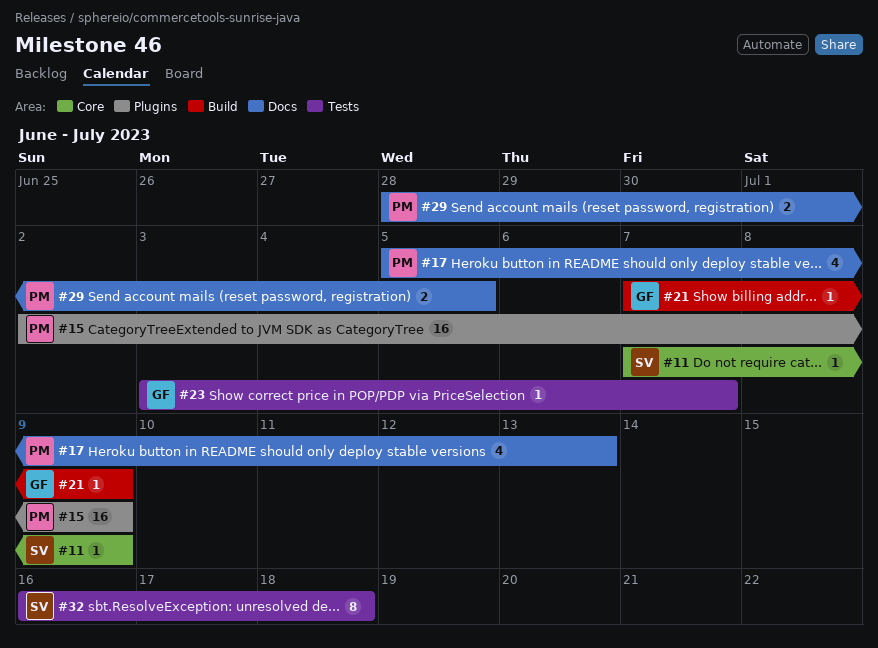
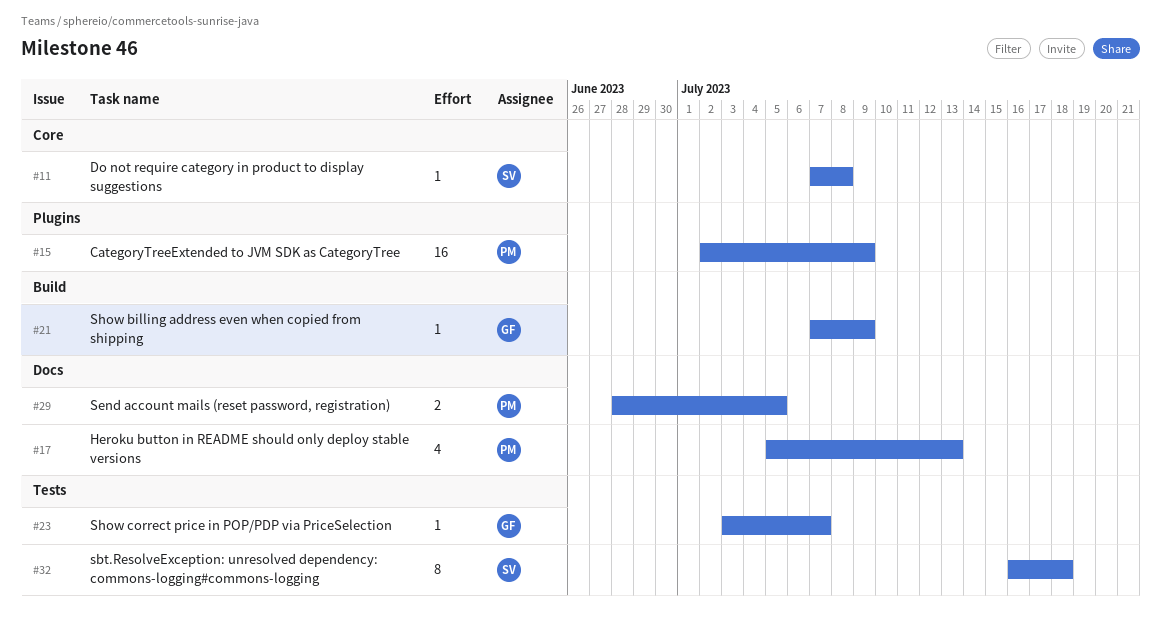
#11, due: Jul 9 -> Jul 8

